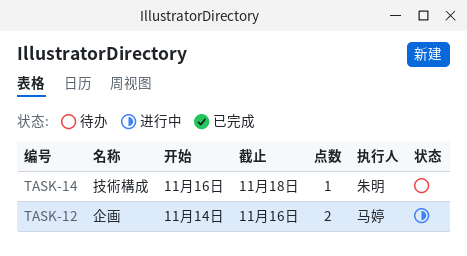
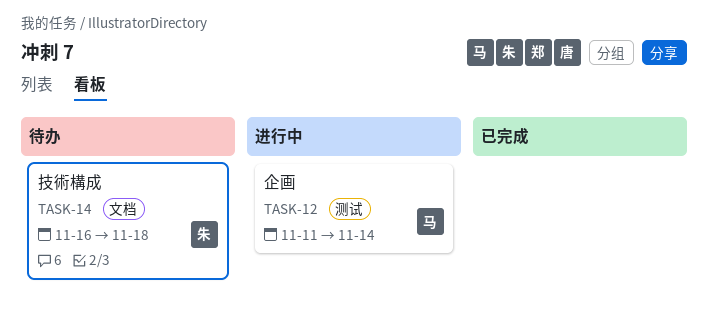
TASK-12, start: Nov 14 -> Nov 11
TASK-12, due: Nov 16 -> Nov 14

